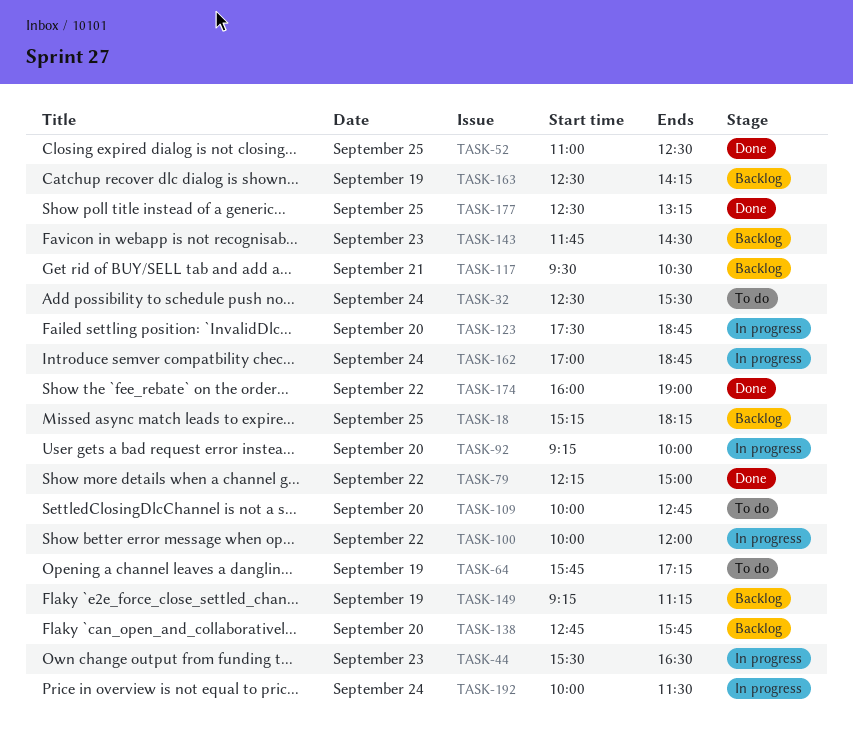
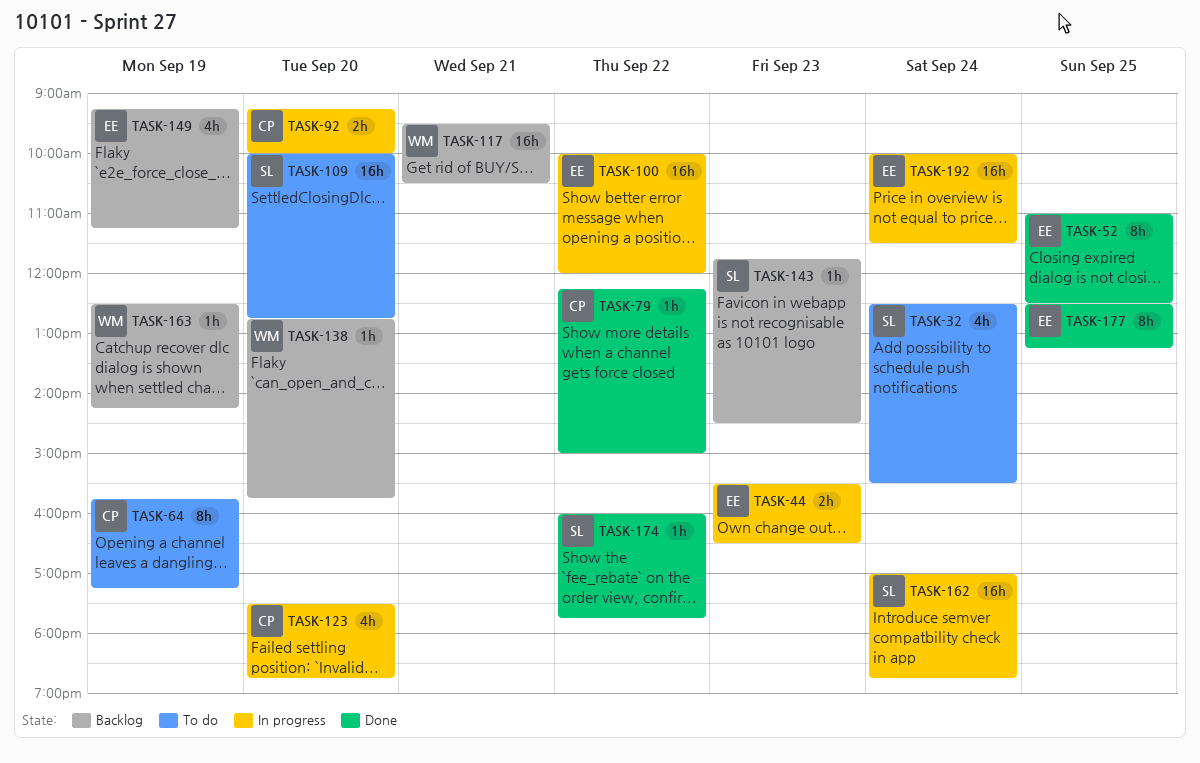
TASK-18: present -> none
TASK-174, ends: 19:00 -> 17:45

